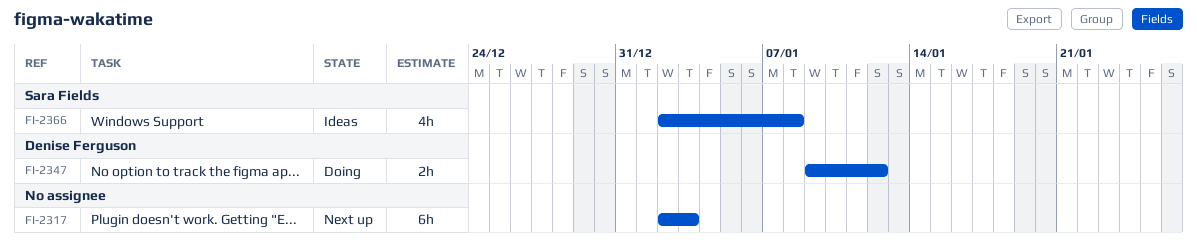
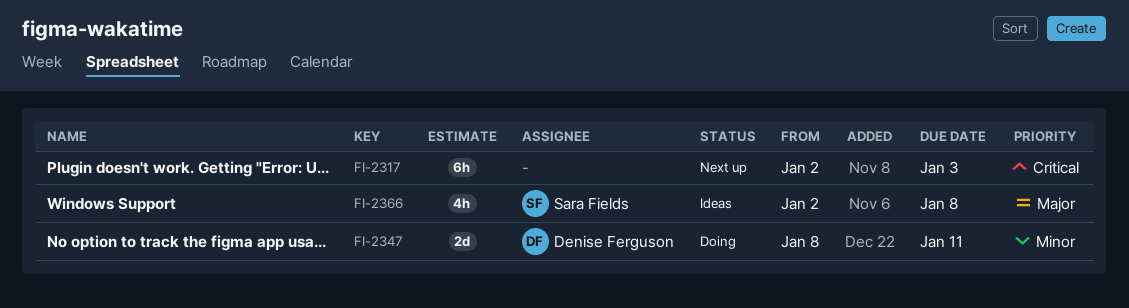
FI-2347, estimate: 2h -> 2d
FI-2347, start: Jan 9 -> Jan 8
FI-2347, due: Jan 12 -> Jan 11

